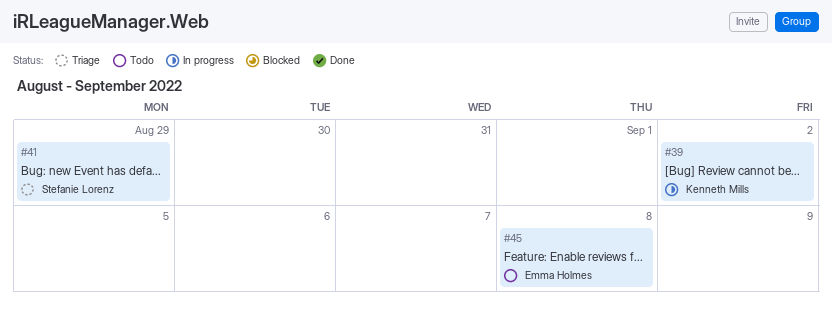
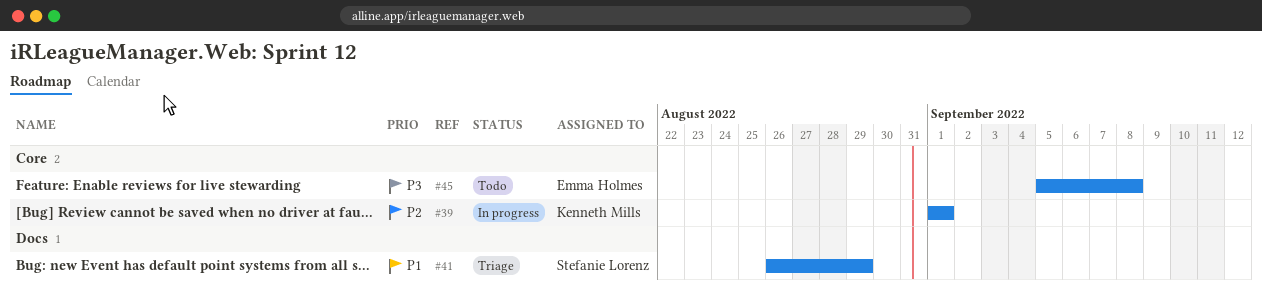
#39, due: Sep 2 -> Sep 1

